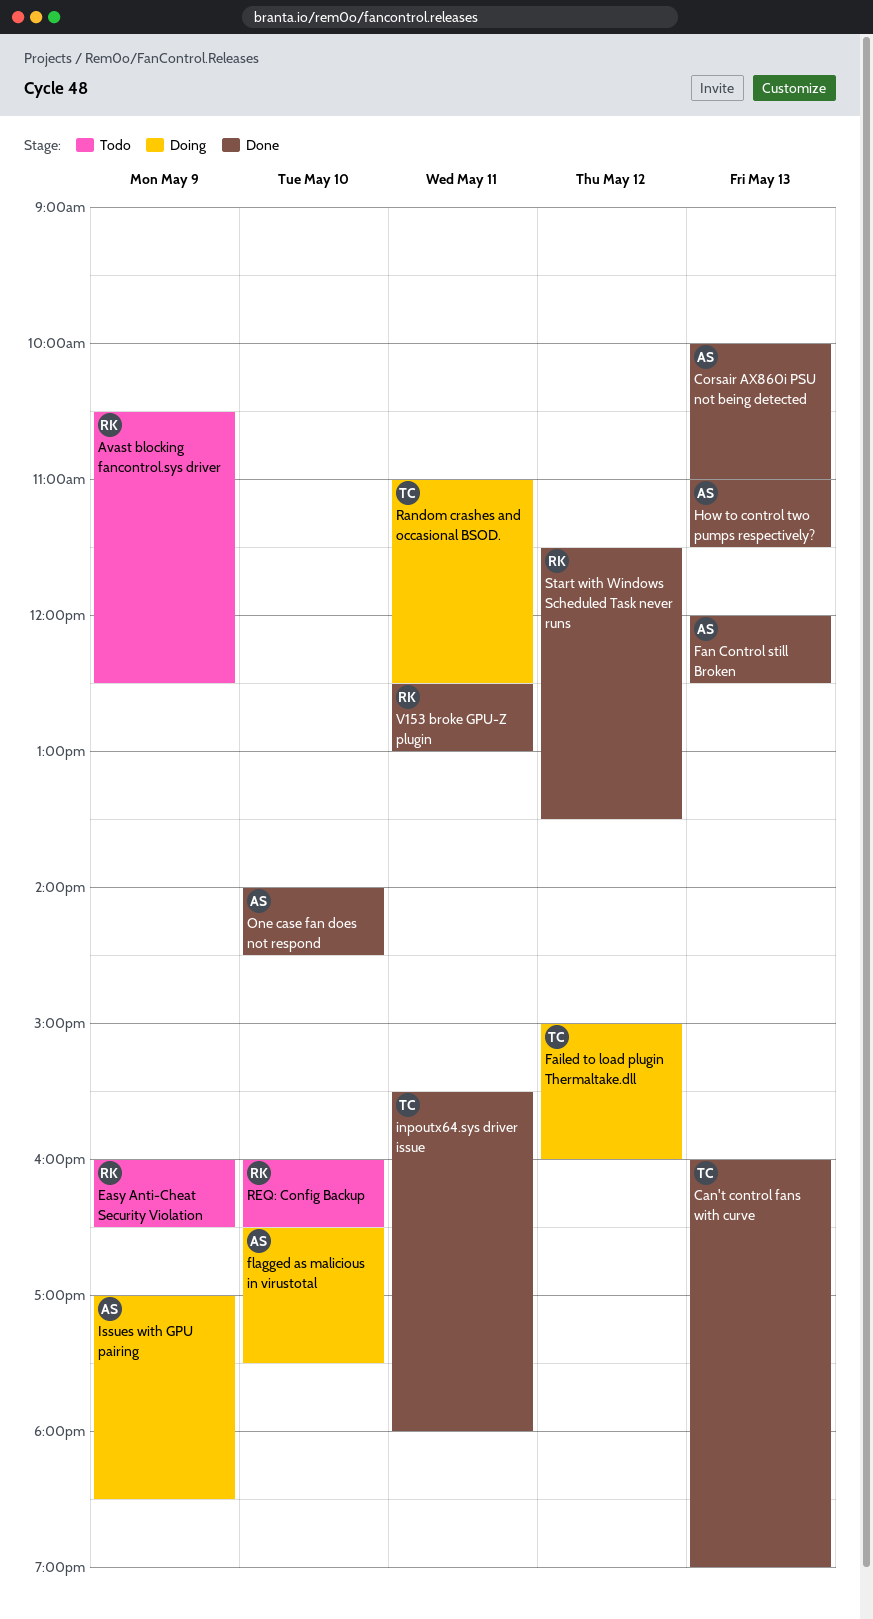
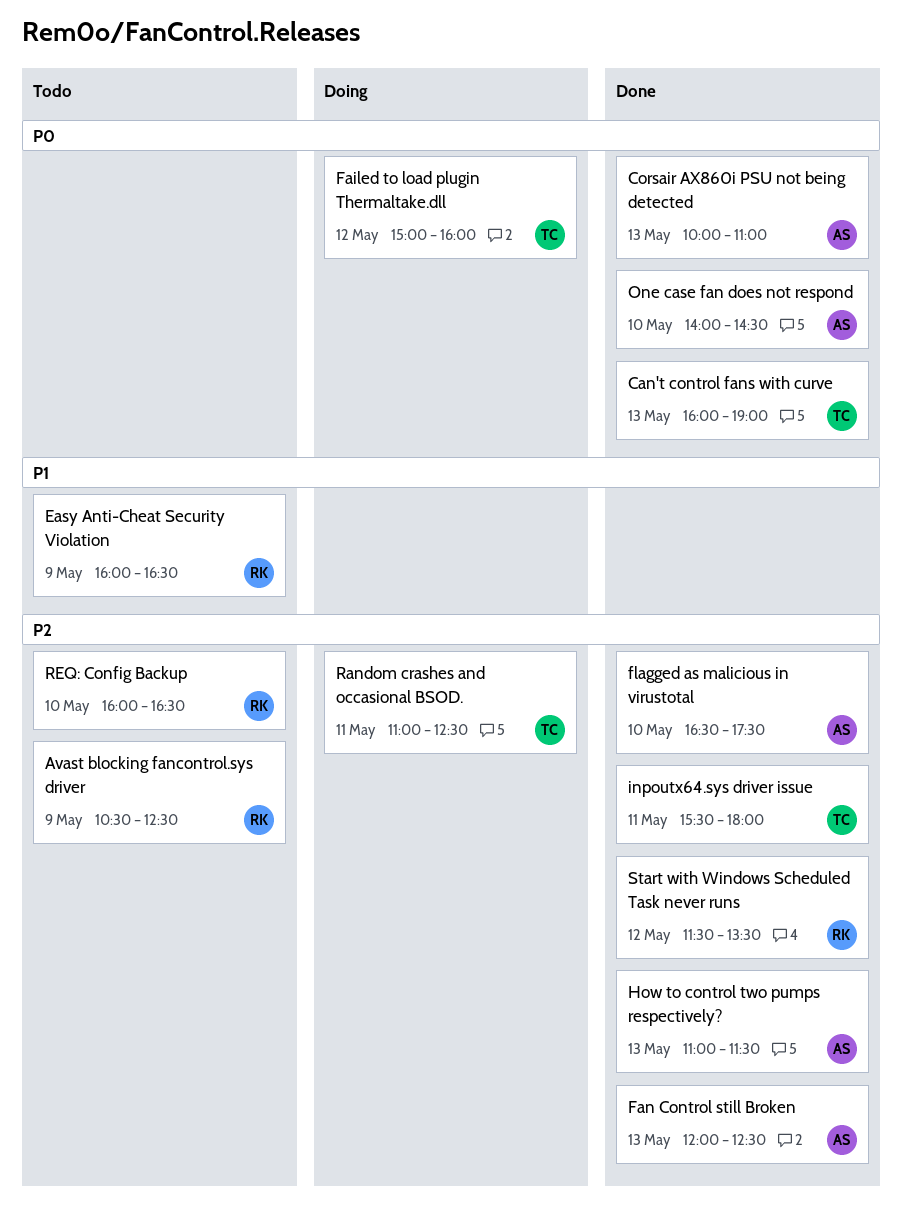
flagged as malicious in virustotal, status: Doing -> Done
Issues with GPU pairing: present -> none
V153 broke GPU-Z plugin: present -> none

